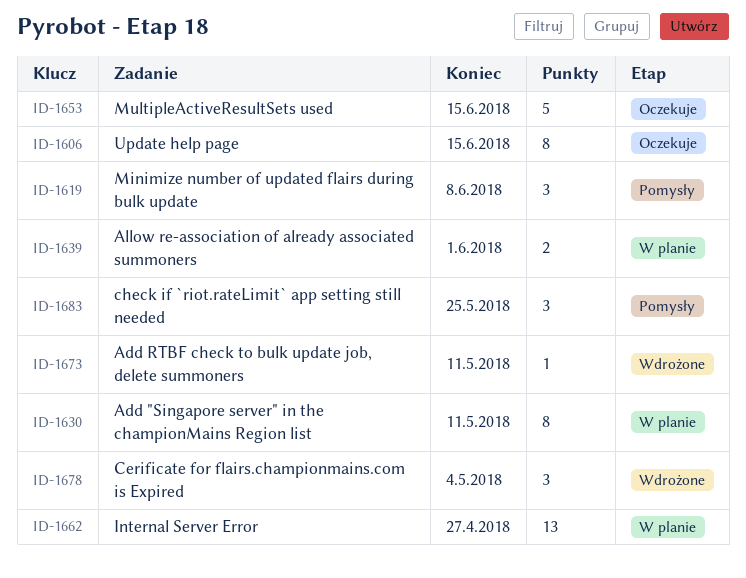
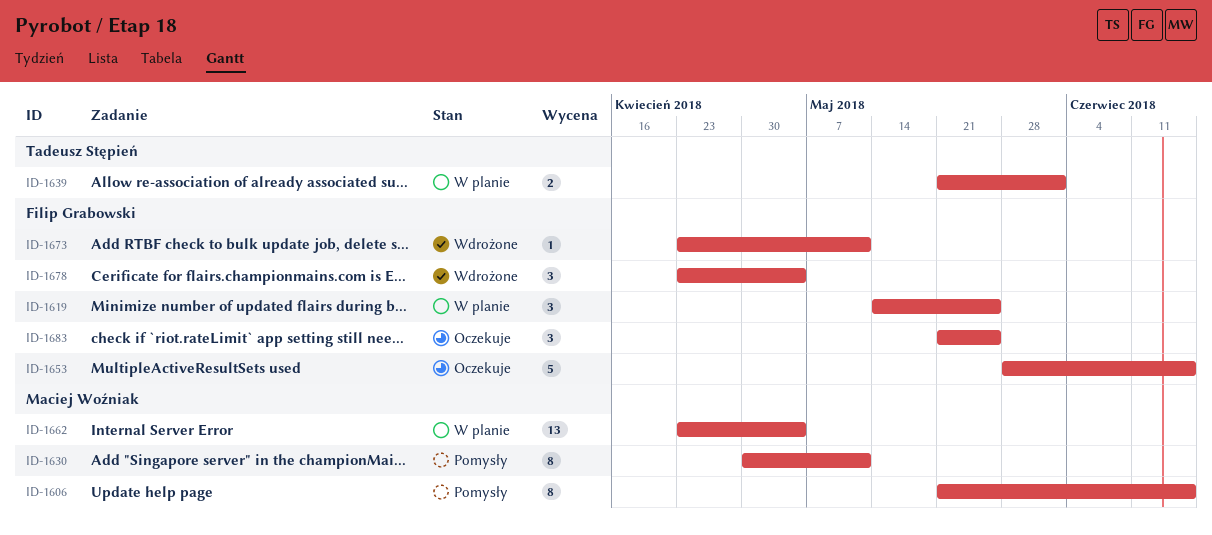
ID-1606, status: Oczekuje -> Pomysły
ID-1619, status: Pomysły -> W planie
ID-1619, due: Jun 8 -> May 25
ID-1630, status: W planie -> Pomysły
ID-1662, due: Apr 27 -> May 4
ID-1683, status: Pomysły -> Oczekuje

